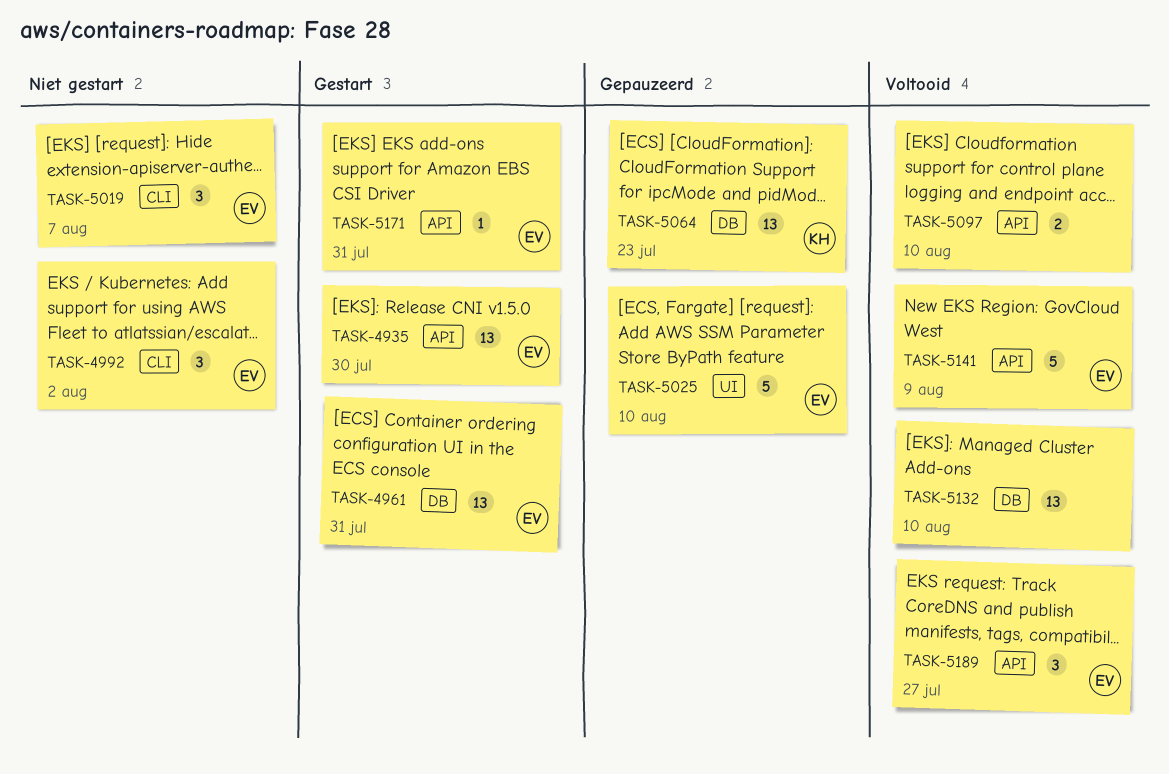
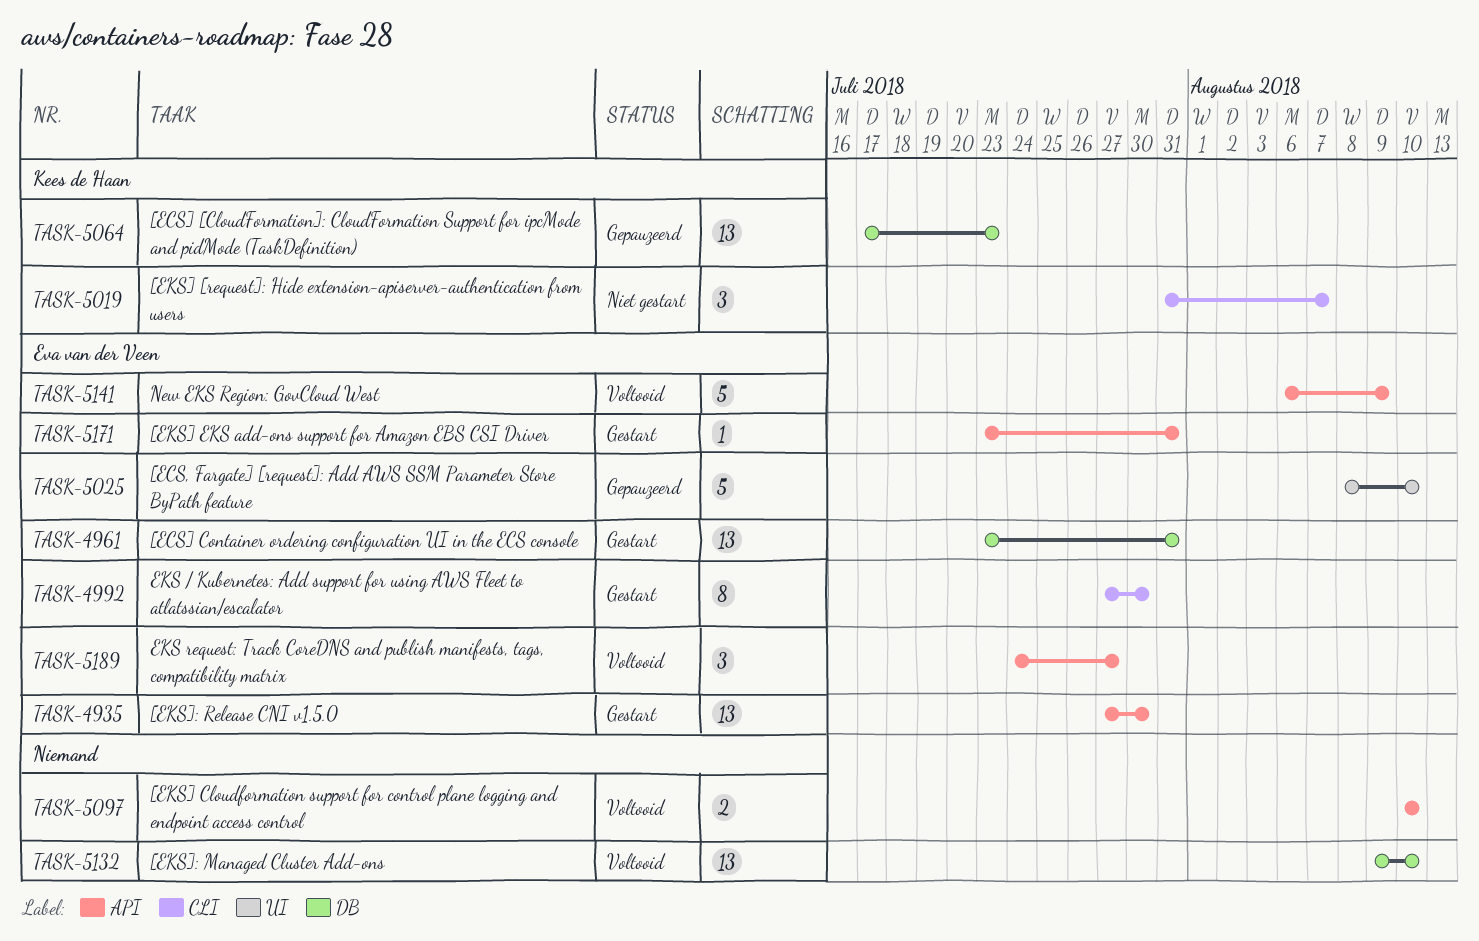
TASK-4992, status: Niet gestart -> Gestart
TASK-4992, estimate: 3 -> 8
TASK-4992, due: Aug 2 -> Jul 30
TASK-5019, owner: Eva van der Veen -> Kees de Haan

